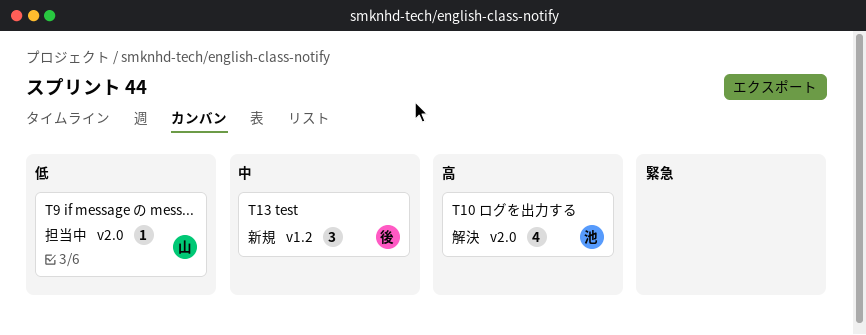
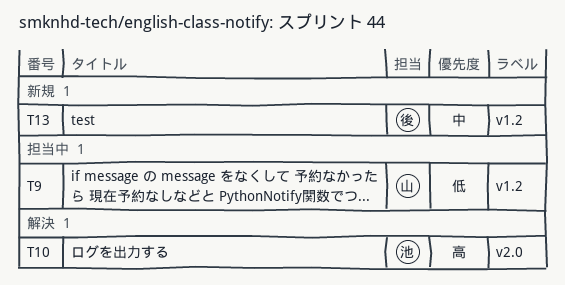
T9, label: v2.0 -> v1.2

